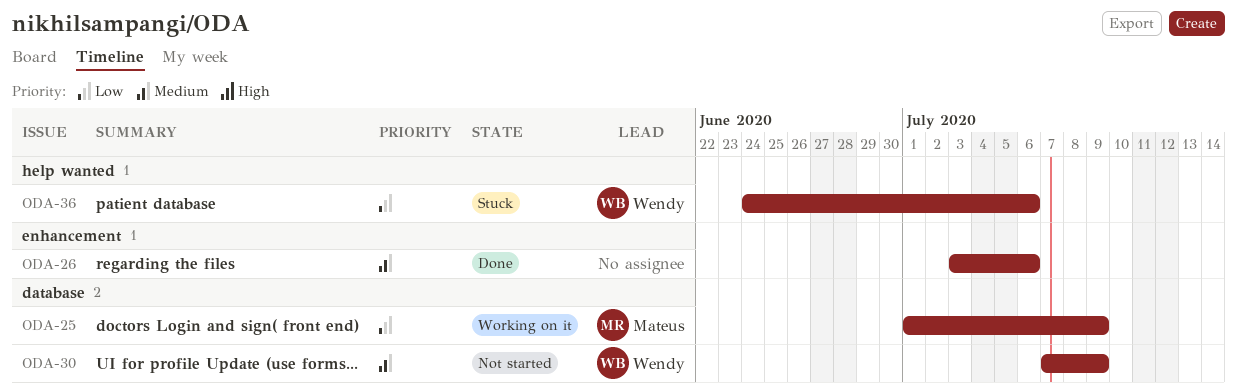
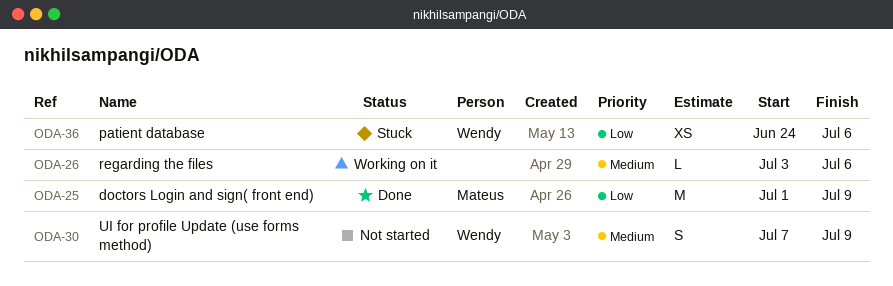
ODA-25, status: Working on it -> Done
ODA-26, status: Done -> Working on it

